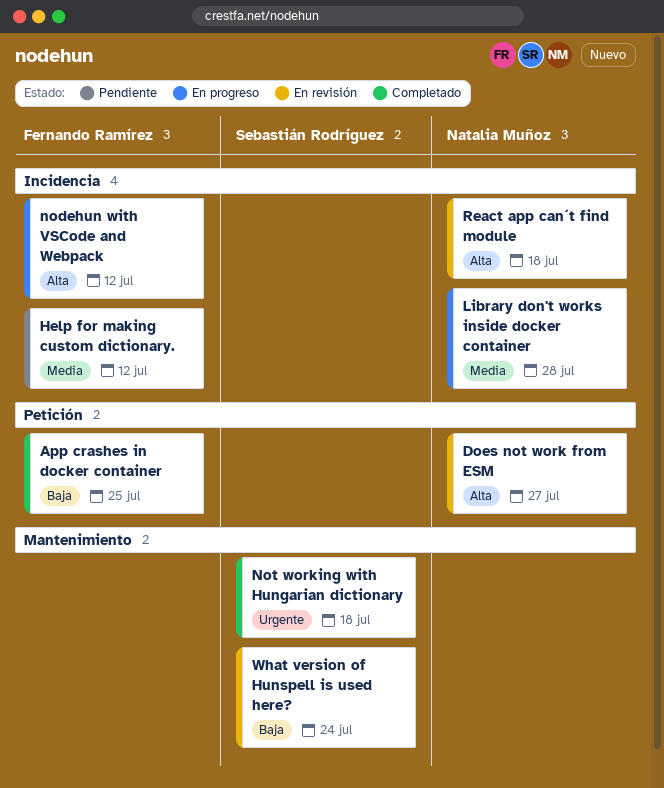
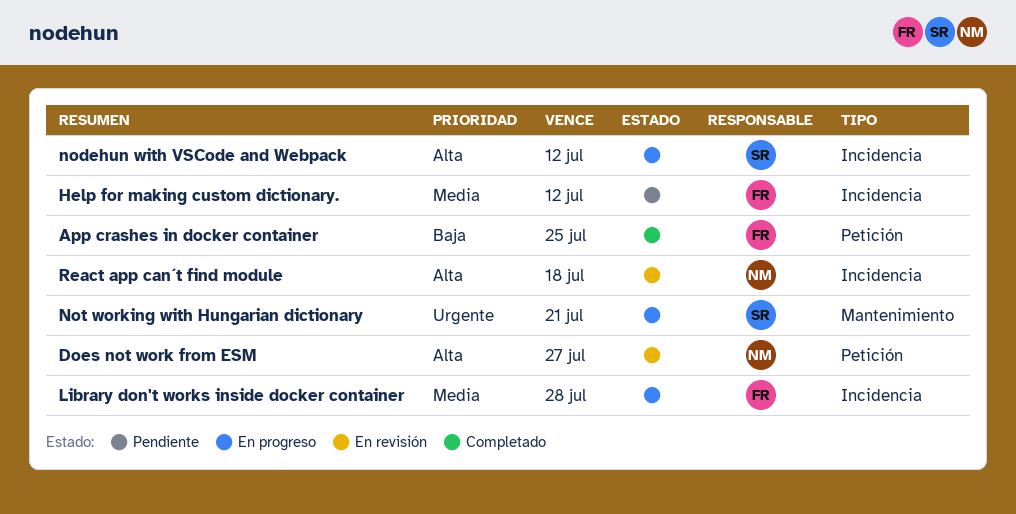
Library don't works inside docker container, owner: Natalia Muñoz -> Fernando Ramírez
nodehun with VSCode and Webpack, owner: Fernando Ramírez -> Sebastián Rodríguez
Not working with Hungarian dictionary, status: Completado -> En progreso
Not working with Hungarian dictionary, due: Jul 18 -> Jul 21
What version of Hunspell is used here?: present -> none

